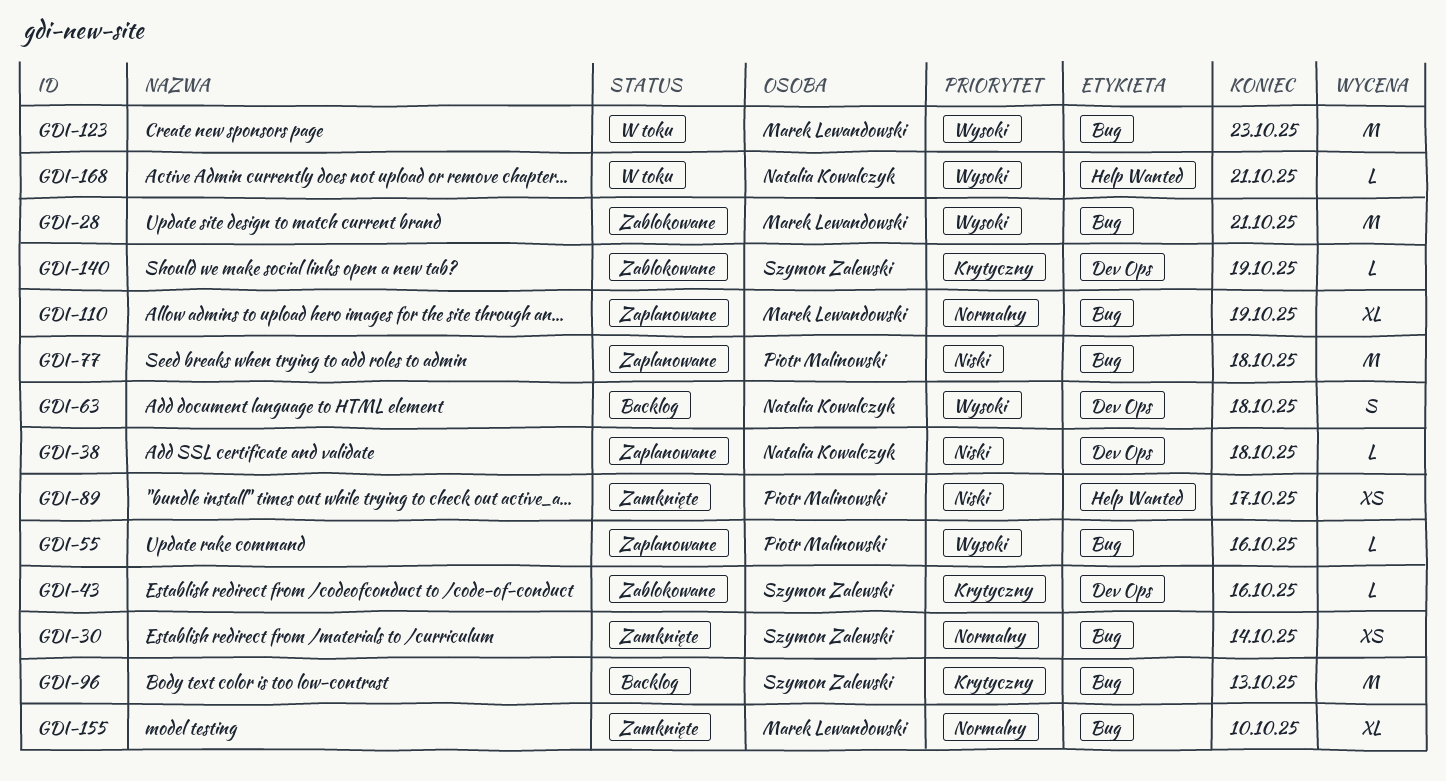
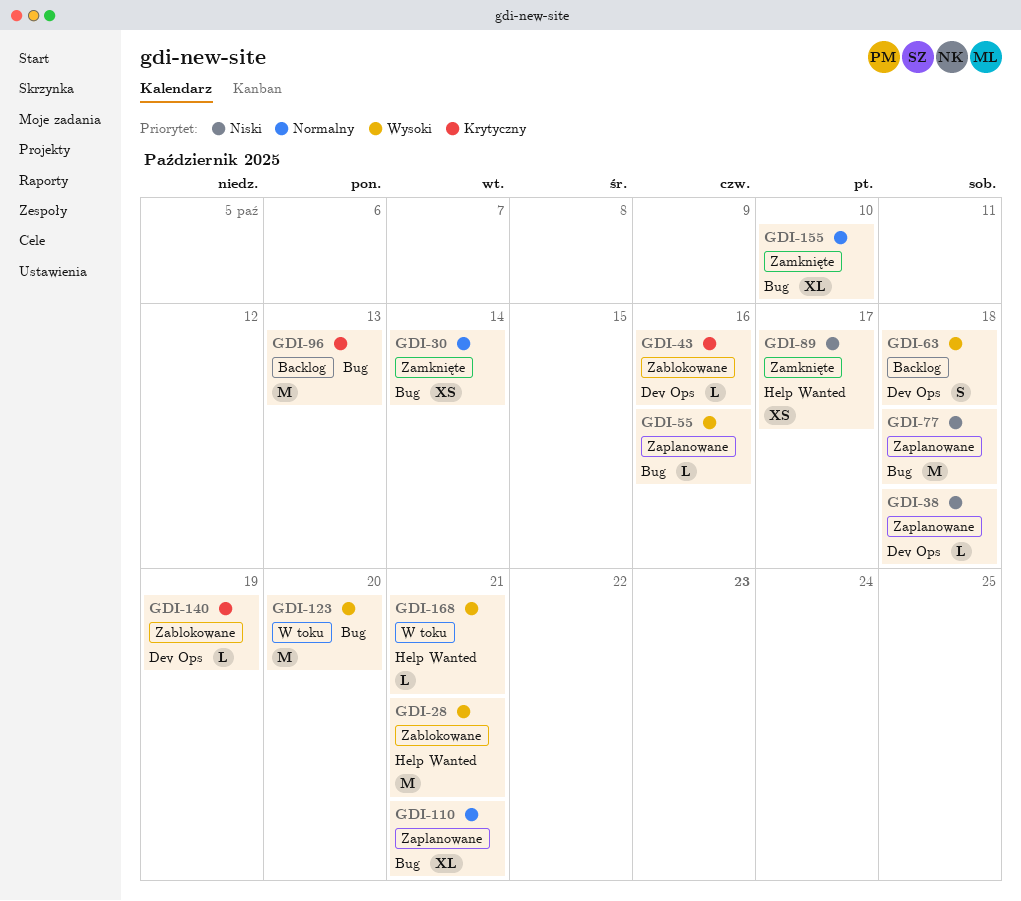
GDI-28, label: Bug -> Help Wanted
GDI-110, due: Oct 19 -> Oct 21
GDI-123, due: Oct 23 -> Oct 20

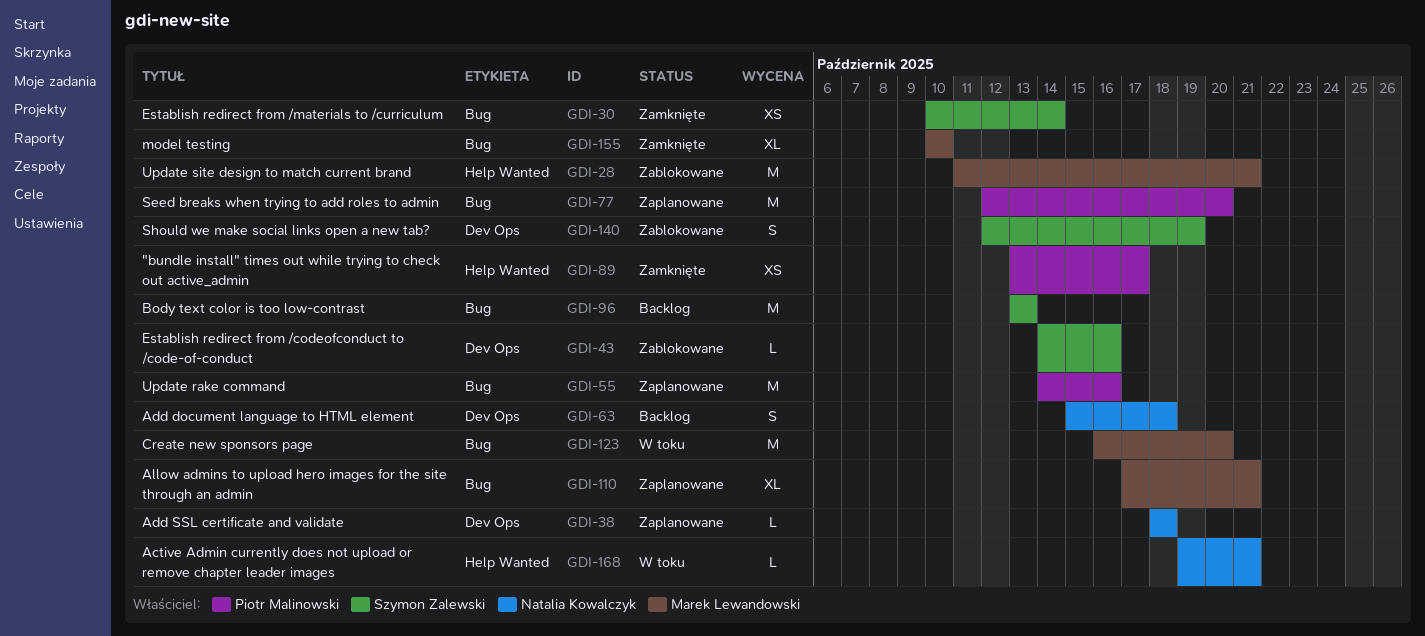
GDI-55, estimate: L -> M
GDI-77, due: Oct 18 -> Oct 20
GDI-140, estimate: L -> S

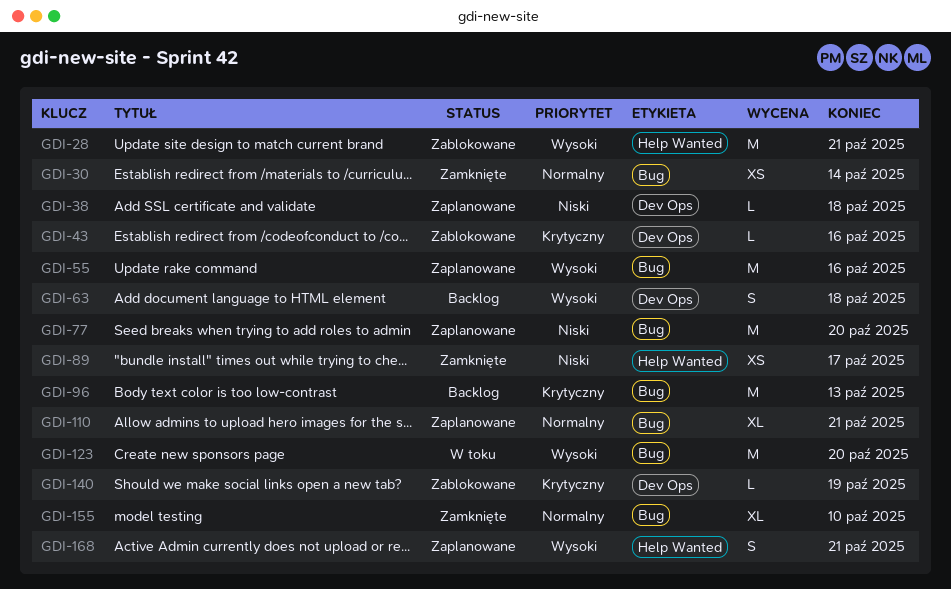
GDI-140, estimate: S -> L
GDI-168, status: W toku -> Zaplanowane
GDI-168, estimate: L -> S

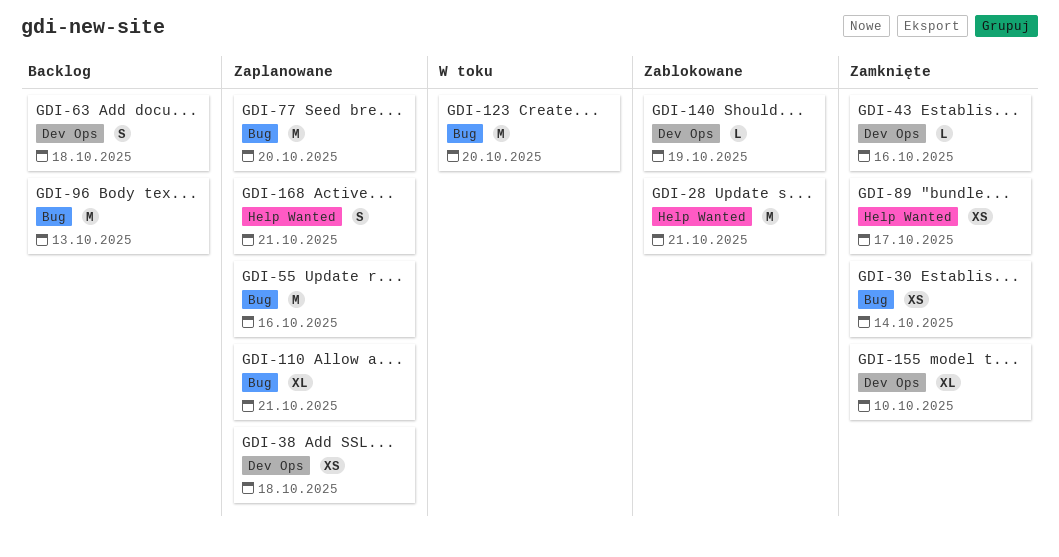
GDI-38, estimate: L -> XS
GDI-43, status: Zablokowane -> Zamknięte
GDI-155, label: Bug -> Dev Ops

